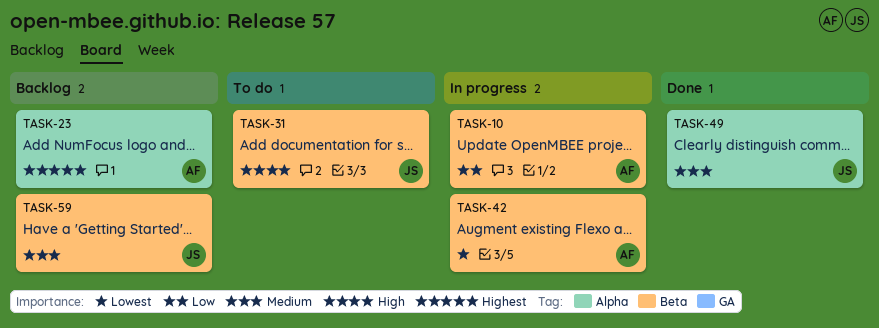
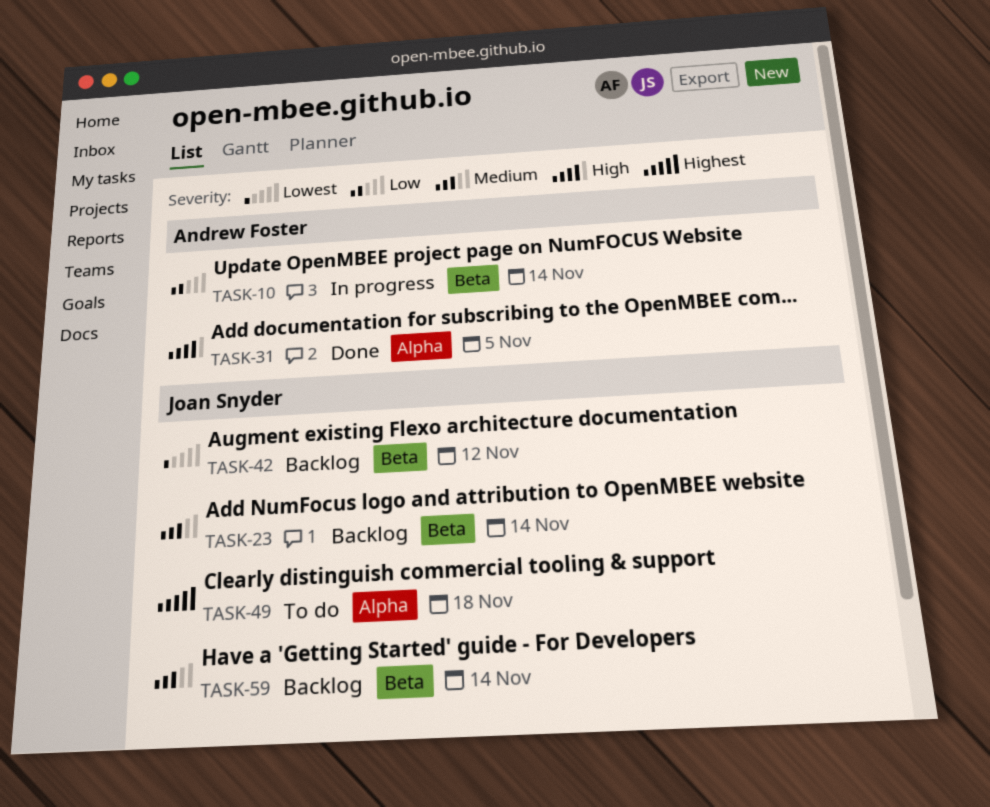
TASK-23, owner: Andrew Foster -> Joan Snyder
TASK-23, priority: Highest -> Medium
TASK-23, label: Alpha -> Beta
TASK-31, status: To do -> Done
TASK-31, owner: Joan Snyder -> Andrew Foster
TASK-31, label: Beta -> Alpha
TASK-42, status: In progress -> Backlog
TASK-42, owner: Andrew Foster -> Joan Snyder
TASK-49, status: Done -> To do
TASK-49, priority: Medium -> Highest

